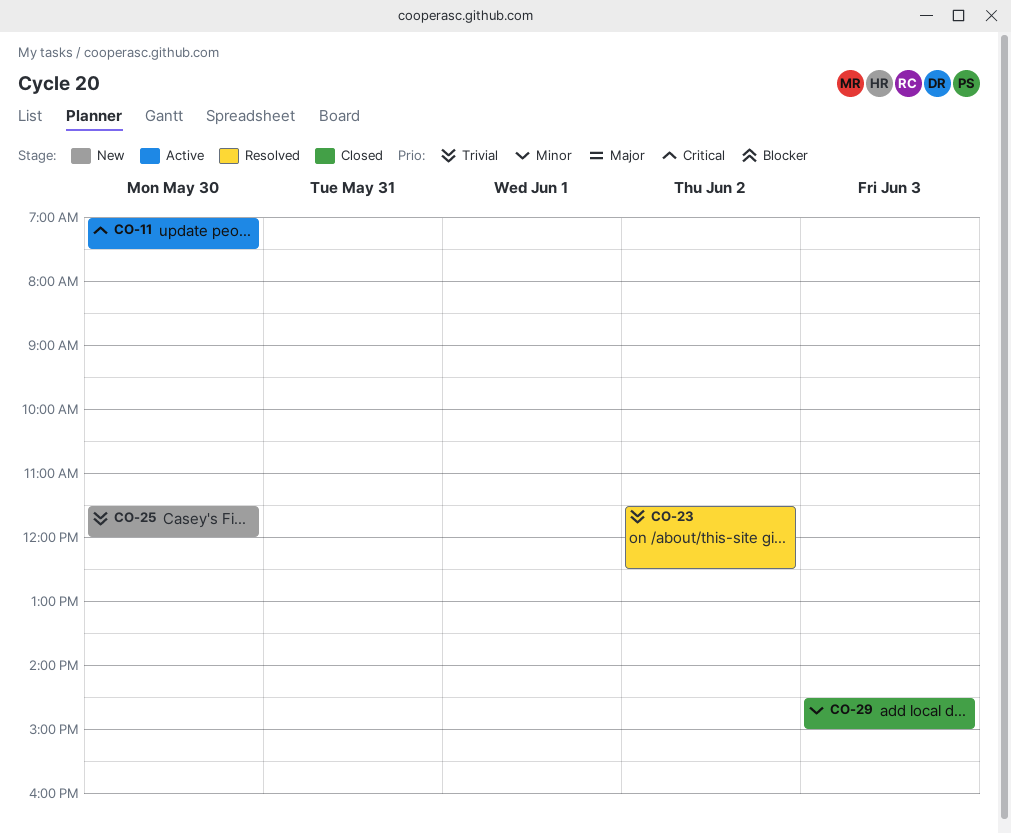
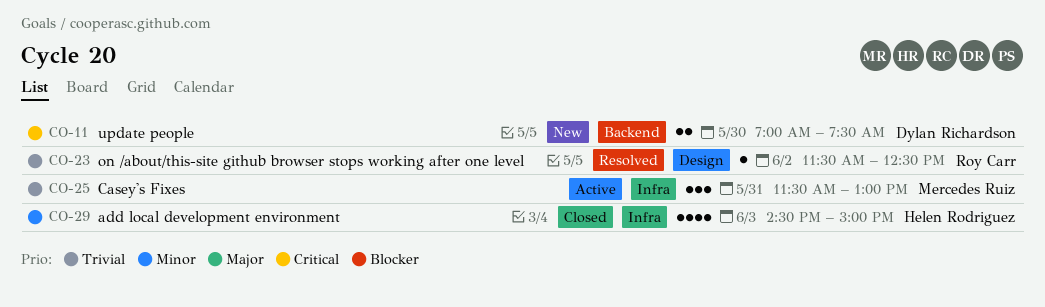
CO-11, status: Active -> New
CO-25, status: New -> Active
CO-25, day: May 30 -> May 31
CO-25, ends: 12:00 -> 13:00

